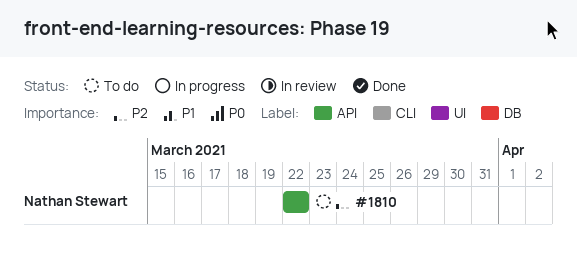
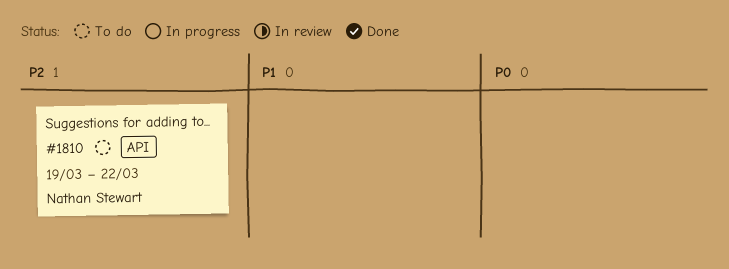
#1810, start: Mar 22 -> Mar 19

